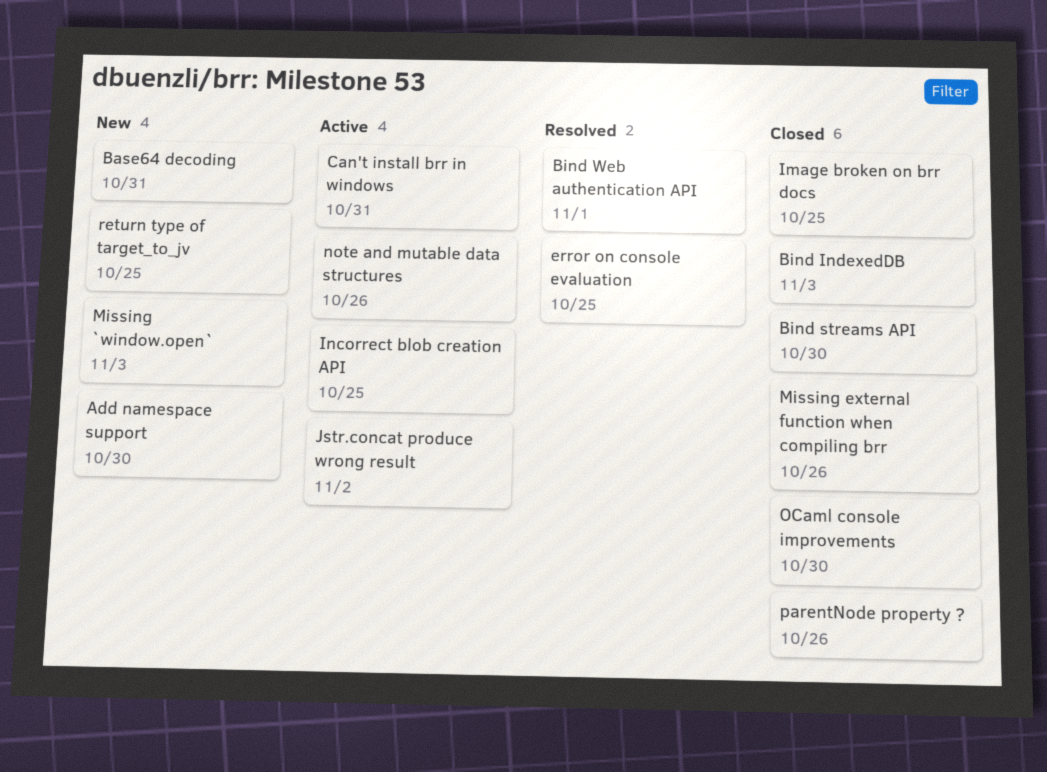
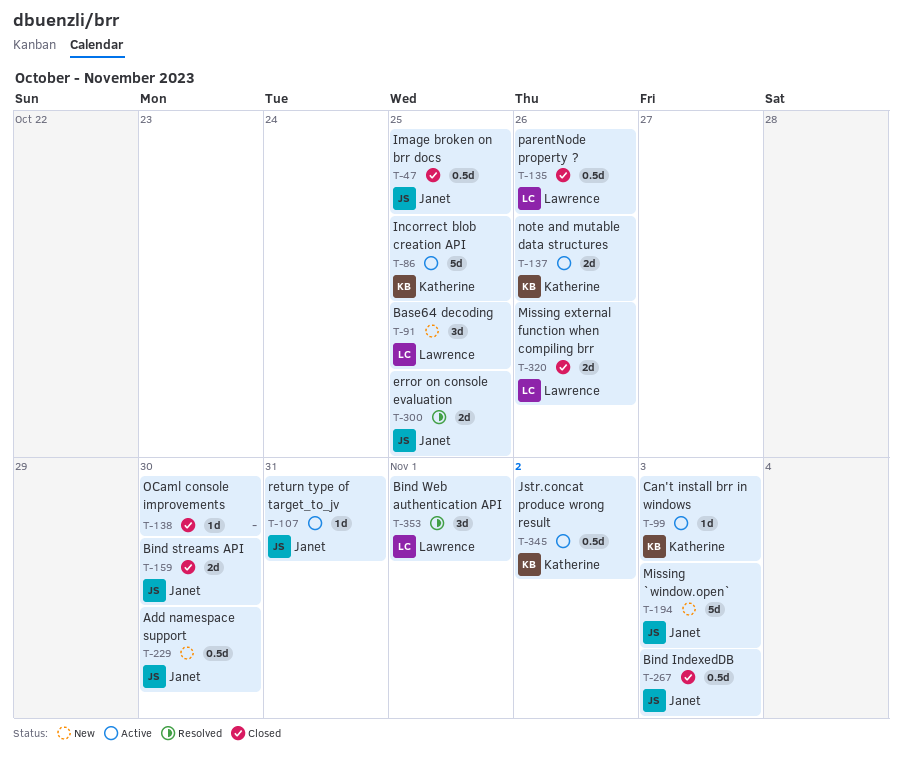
Base64 decoding, due: Oct 31 -> Oct 25
Can't install brr in windows, due: Oct 31 -> Nov 3
return type of target_to_jv, status: New -> Active
return type of target_to_jv, due: Oct 25 -> Oct 31

